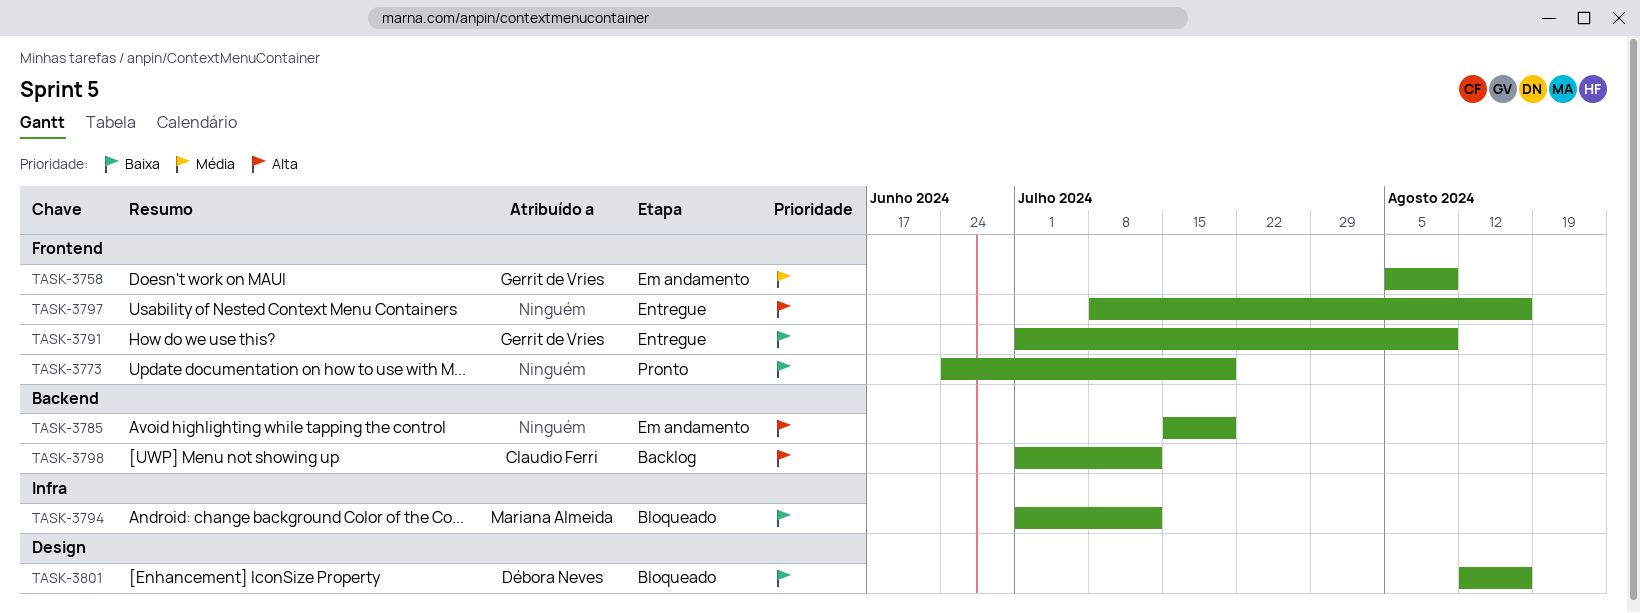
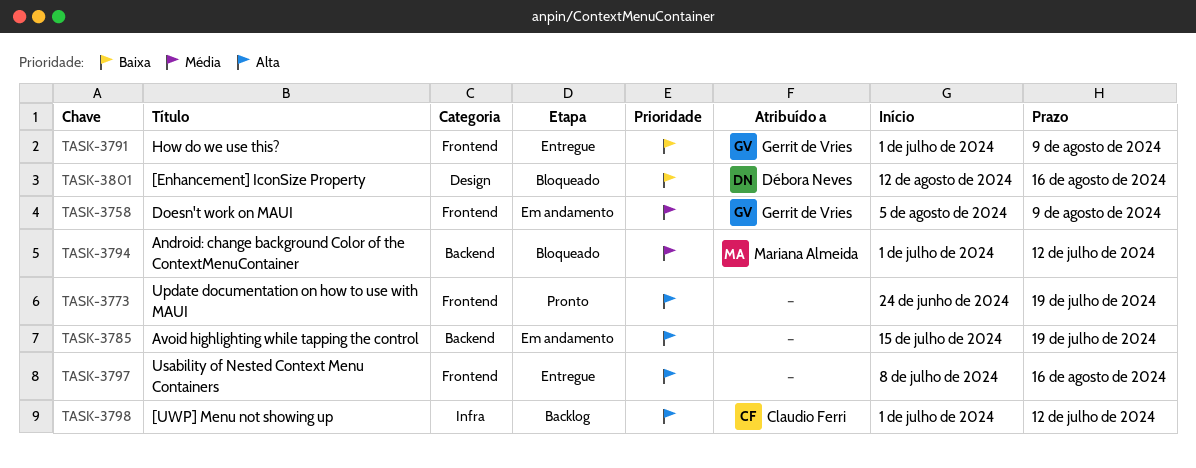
TASK-3773, priority: Baixa -> Alta
TASK-3794, priority: Baixa -> Média
TASK-3794, label: Infra -> Backend
TASK-3798, label: Backend -> Infra

